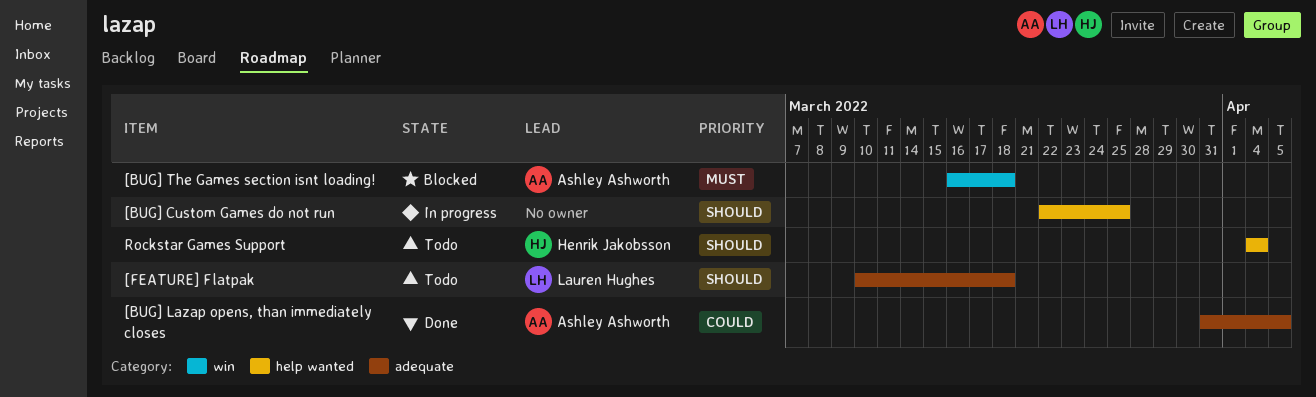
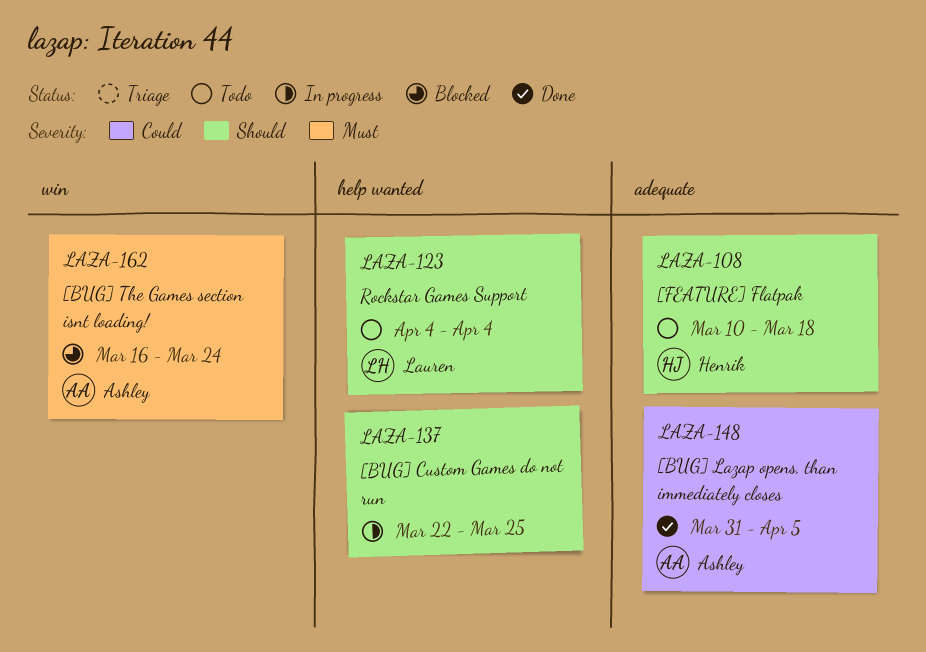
[BUG] The Games section isnt loading!, due: Mar 18 -> Mar 24
[FEATURE] Flatpak, owner: Lauren Hughes -> Henrik Jakobsson
Rockstar Games Support, owner: Henrik Jakobsson -> Lauren Hughes

